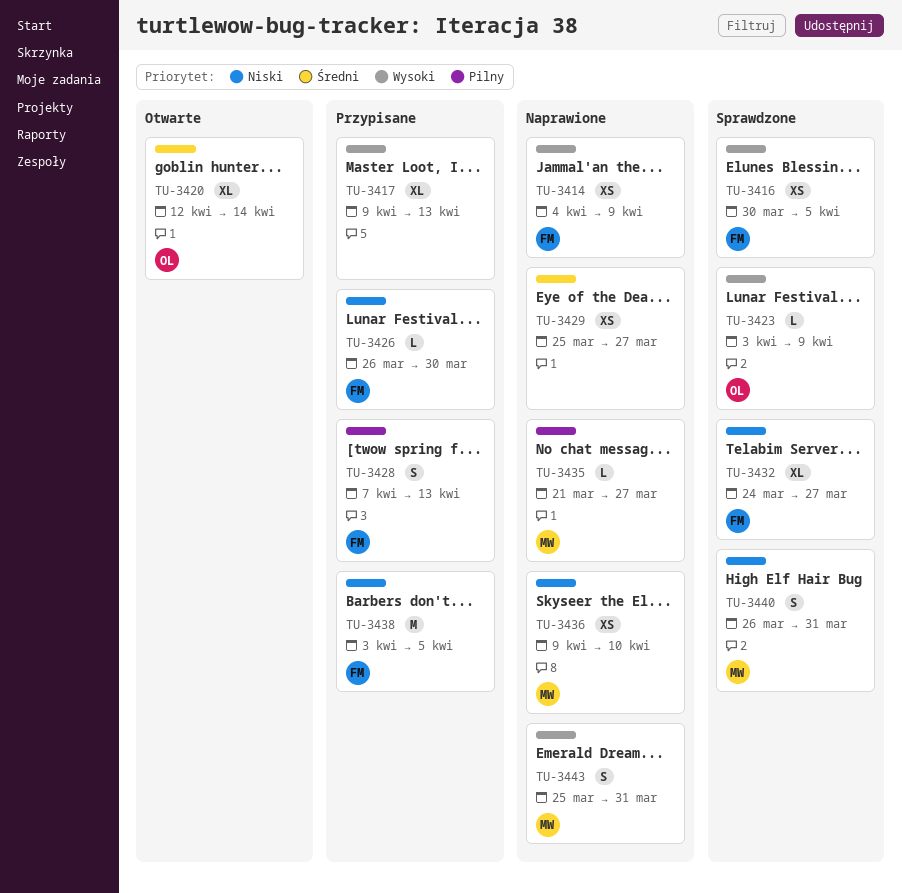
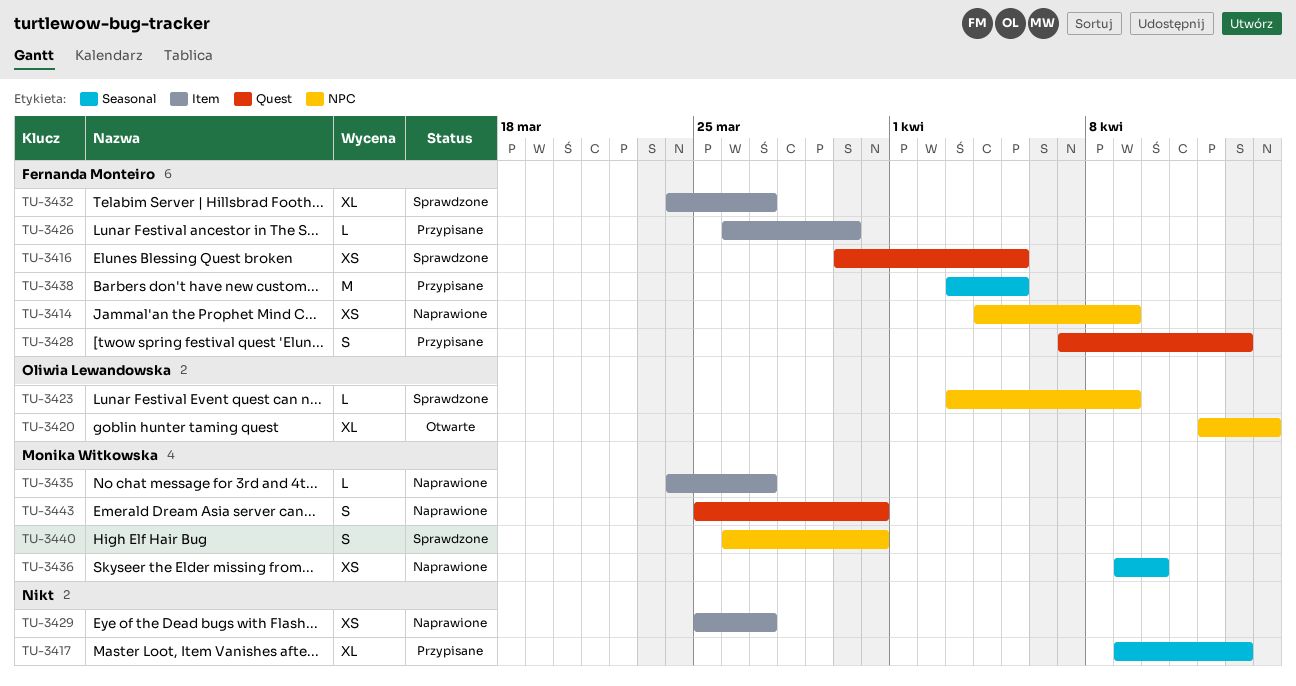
TU-3435, start: Mar 21 -> Mar 24

